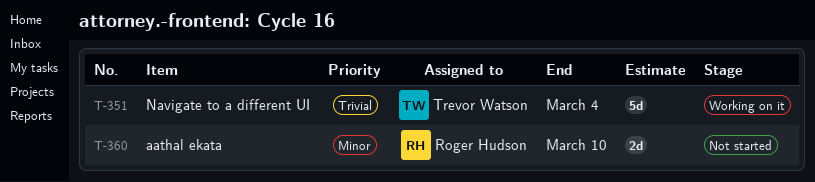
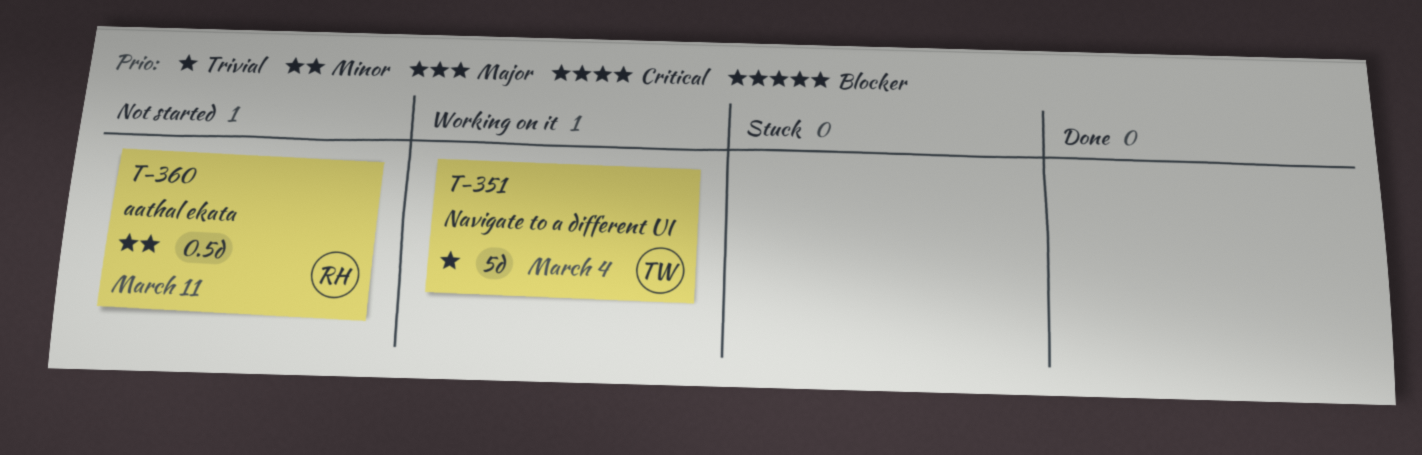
T-360, estimate: 2d -> 0.5d
T-360, due: Mar 10 -> Mar 11

